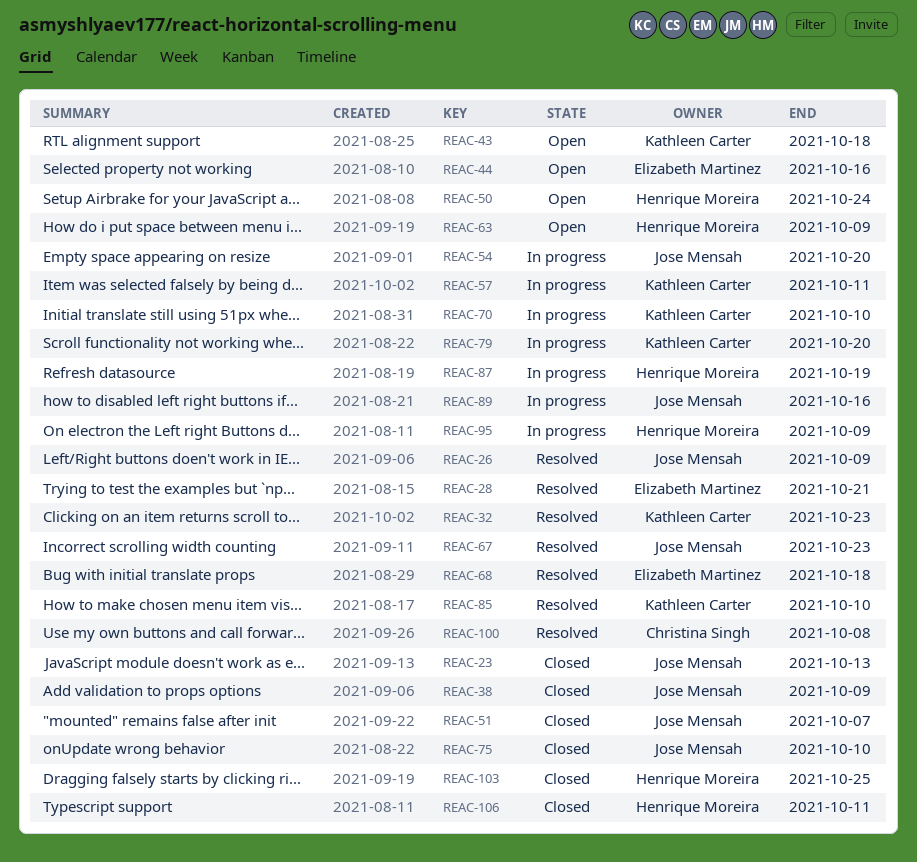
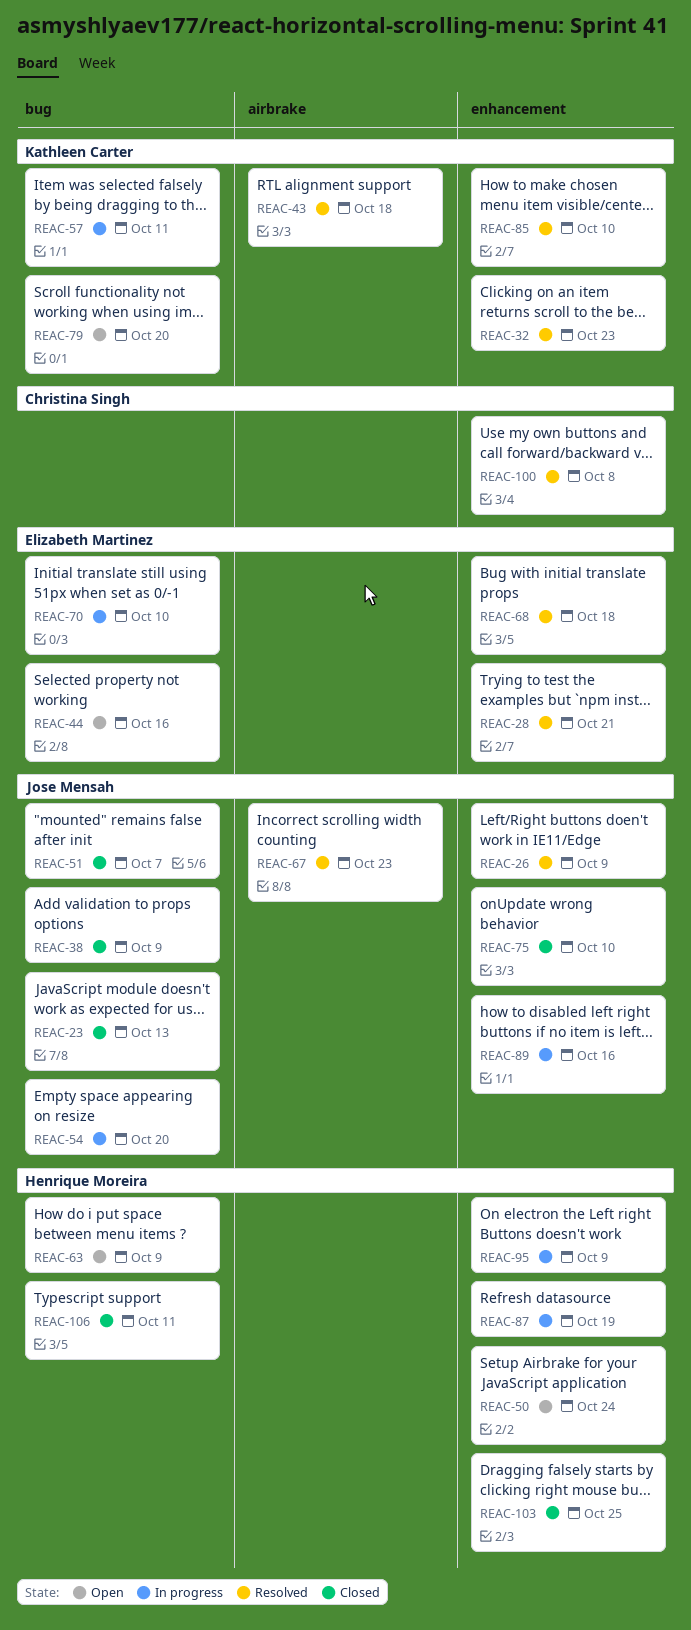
REAC-43, status: Open -> Resolved
REAC-70, owner: Kathleen Carter -> Elizabeth Martinez
REAC-79, status: In progress -> Open

